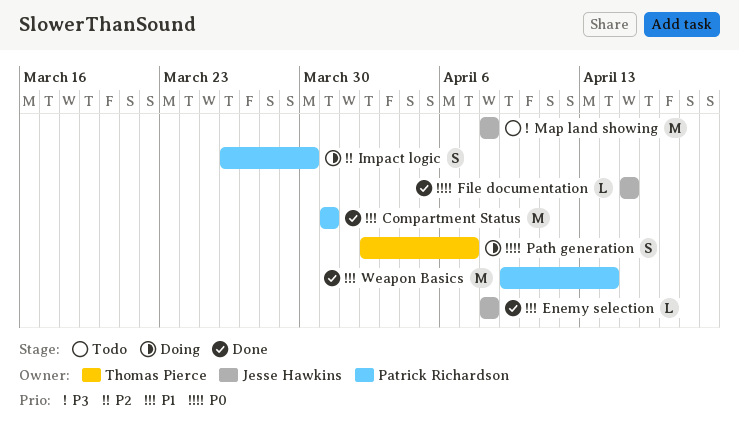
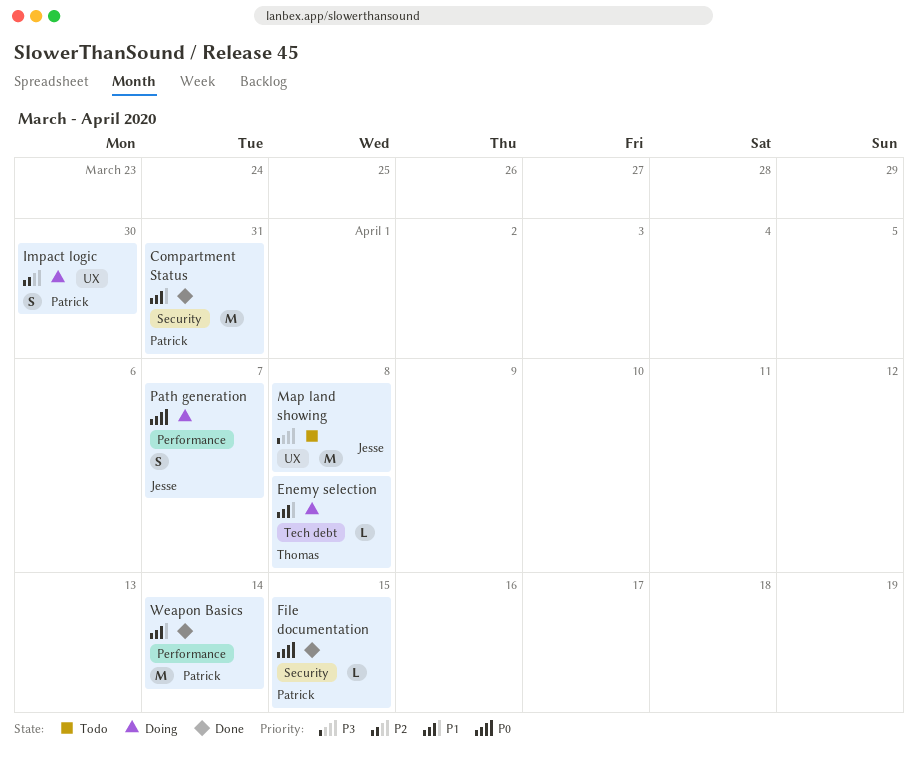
Enemy selection, status: Done -> Doing
Enemy selection, owner: Jesse Hawkins -> Thomas Pierce
File documentation, owner: Jesse Hawkins -> Patrick Richardson
Path generation, owner: Thomas Pierce -> Jesse Hawkins

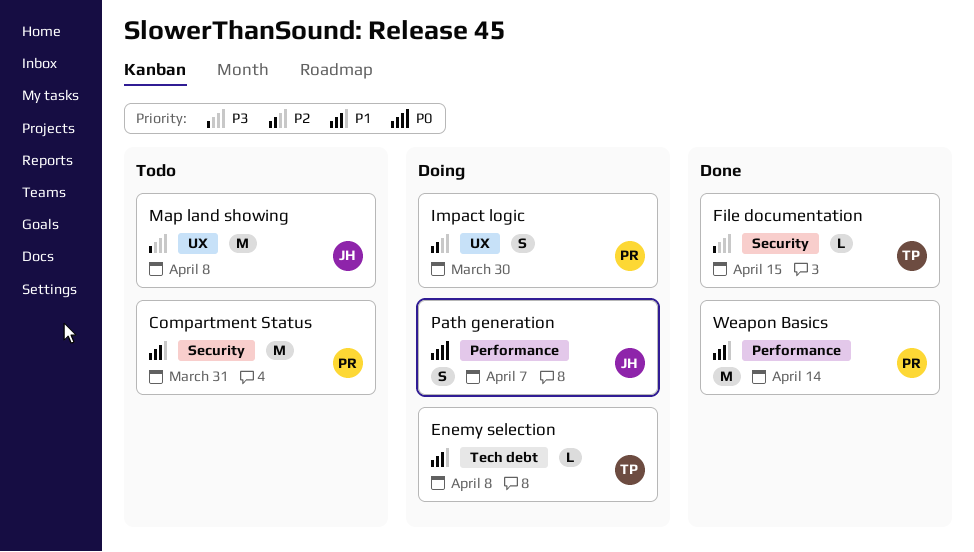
Compartment Status, status: Done -> Todo
File documentation, owner: Patrick -> Thomas
File documentation, priority: P0 -> P3

